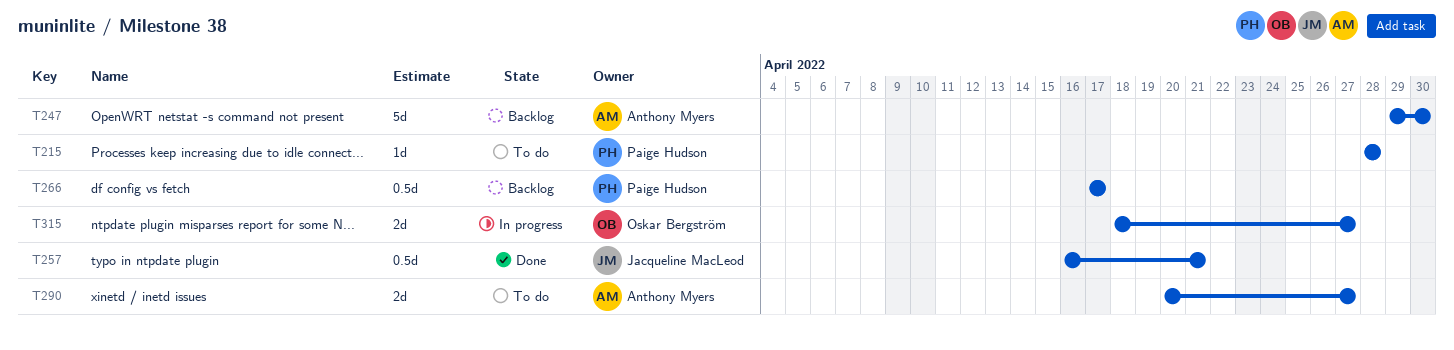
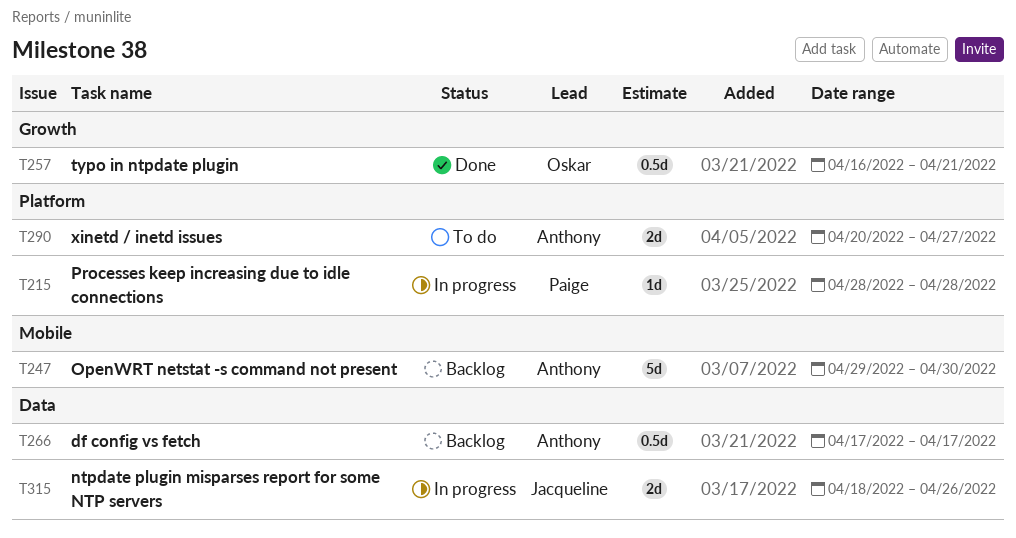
T215, status: To do -> In progress
T257, owner: Jacqueline MacLeod -> Oskar Bergström
T266, owner: Paige Hudson -> Anthony Myers
T315, owner: Oskar Bergström -> Jacqueline MacLeod
T315, due: Apr 27 -> Apr 26

